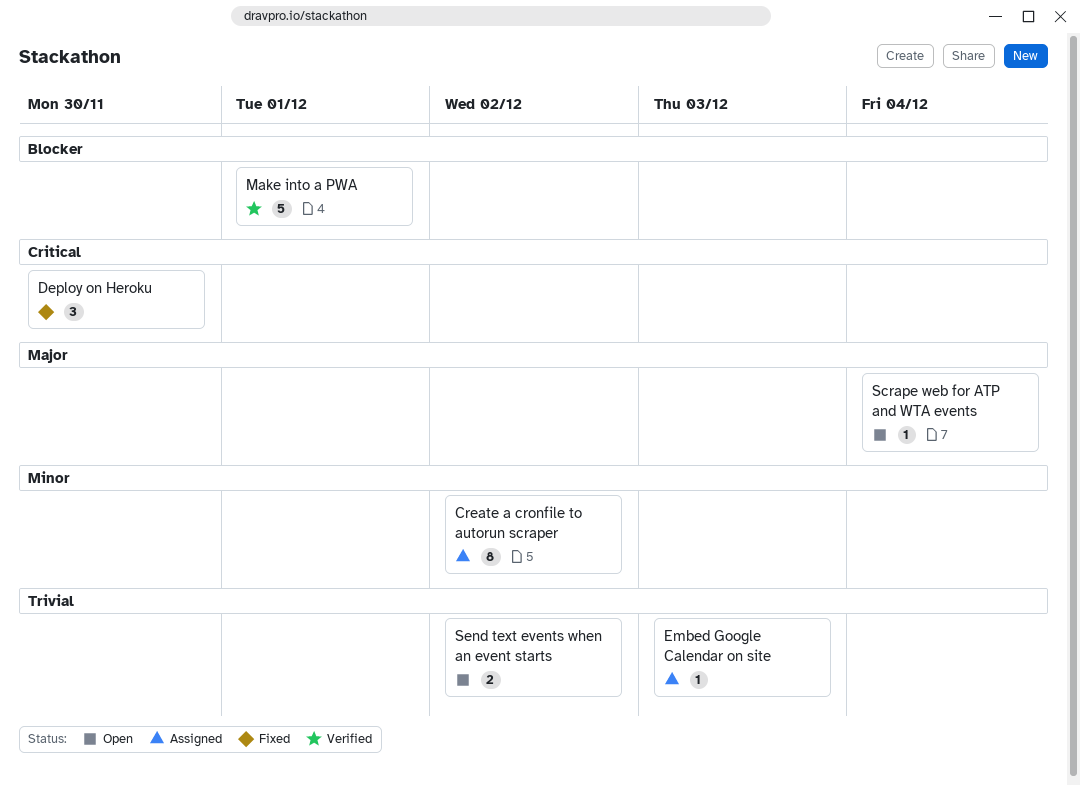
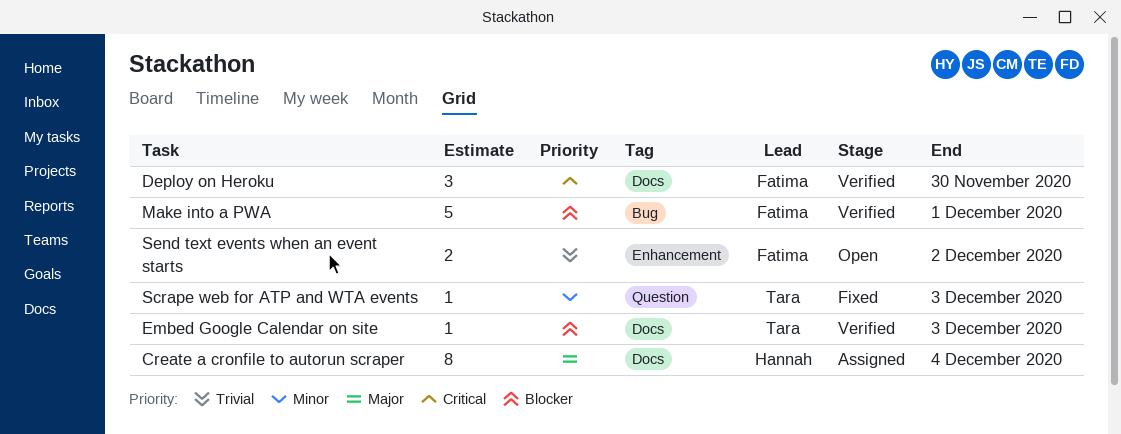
Create a cronfile to autorun scraper, priority: Minor -> Major
Create a cronfile to autorun scraper, due: Dec 2 -> Dec 4
Deploy on Heroku, status: Fixed -> Verified
Embed Google Calendar on site, status: Assigned -> Verified
Embed Google Calendar on site, priority: Trivial -> Blocker
Scrape web for ATP and WTA events, status: Open -> Fixed
Scrape web for ATP and WTA events, priority: Major -> Minor
Scrape web for ATP and WTA events, due: Dec 4 -> Dec 3

